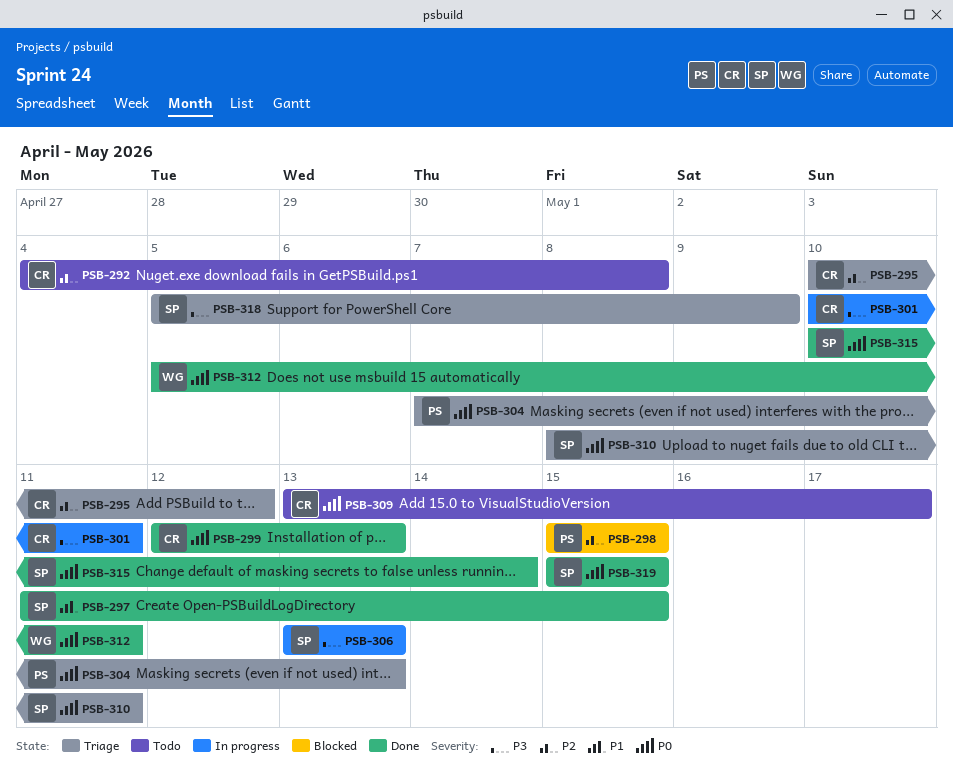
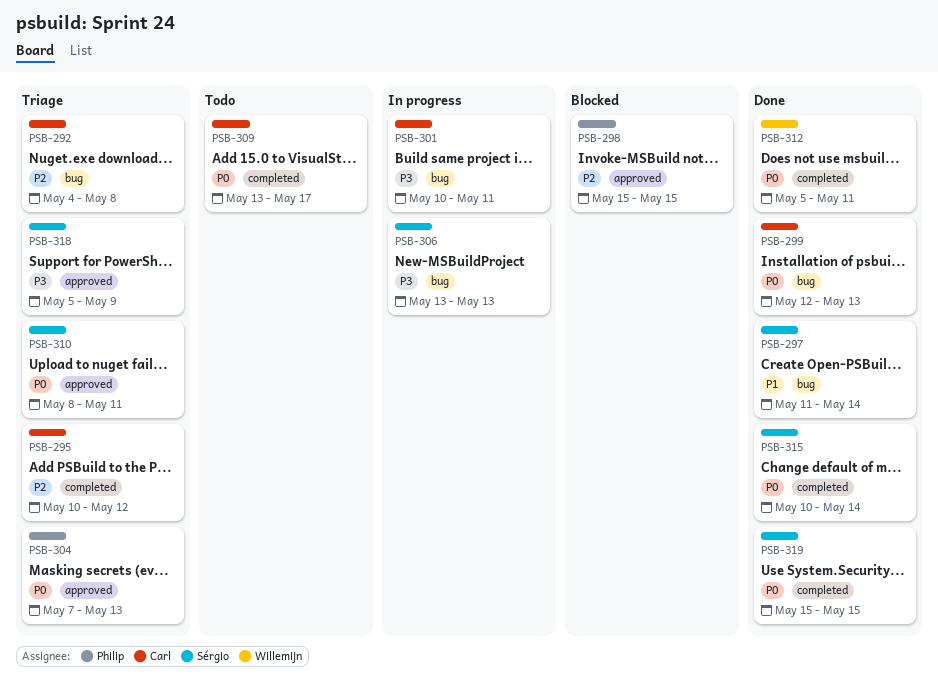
PSB-292, status: Todo -> Triage
PSB-297, due: May 15 -> May 14

